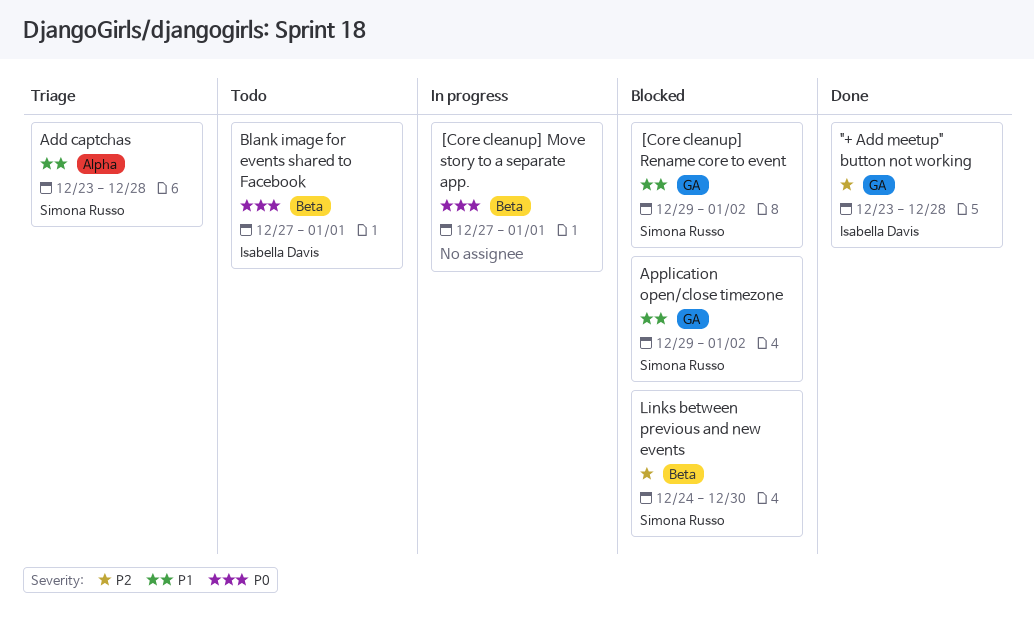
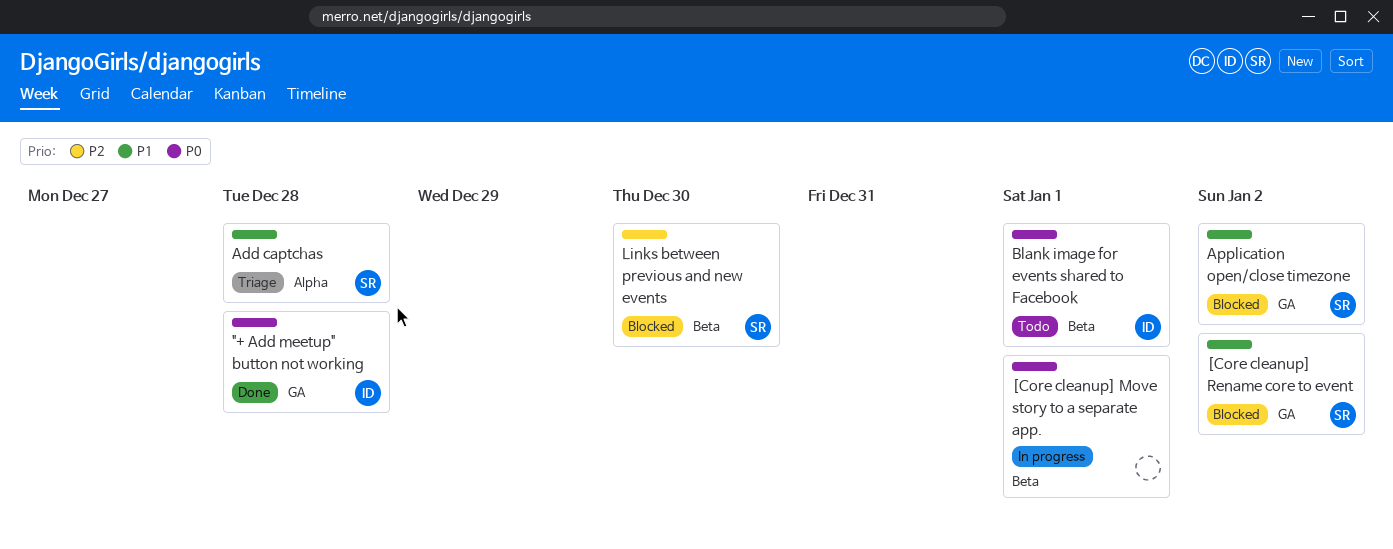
"+ Add meetup" button not working, priority: P2 -> P0

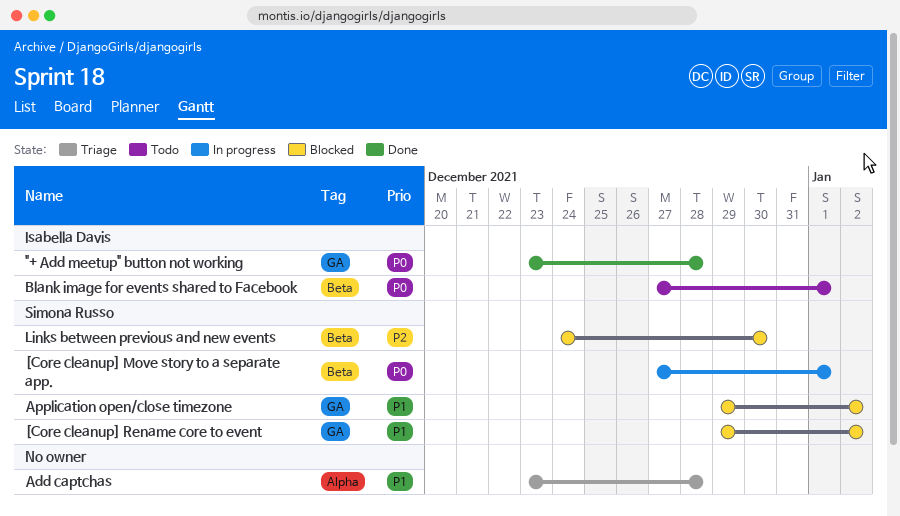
[Core cleanup] Move story to a separate app., owner: none -> Simona Russo
Add captchas, owner: Simona Russo -> none

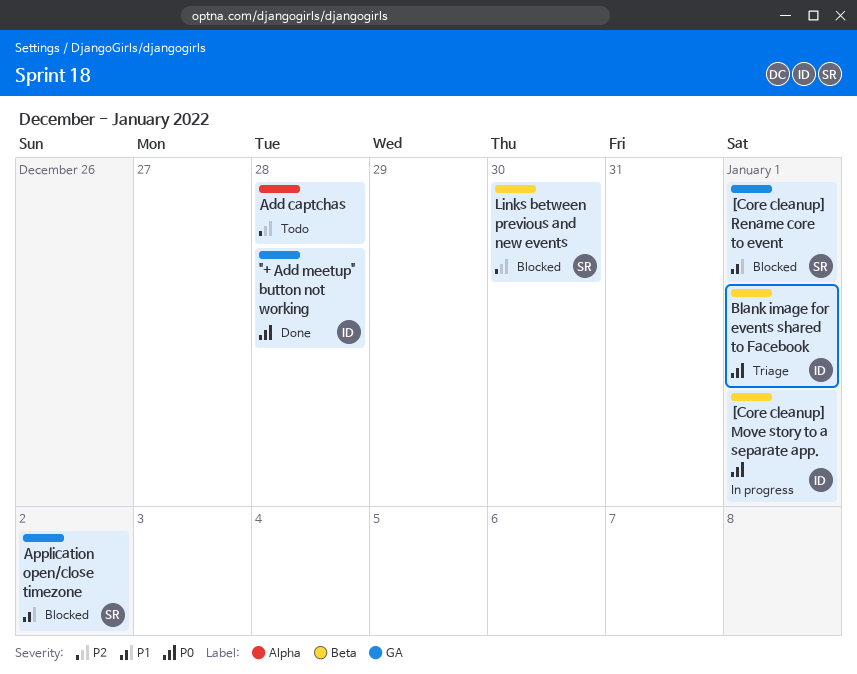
[Core cleanup] Move story to a separate app., owner: Simona Russo -> Isabella Davis
[Core cleanup] Rename core to event, due: Jan 2 -> Jan 1
Add captchas, status: Triage -> Todo
Add captchas, priority: P1 -> P2
Blank image for events shared to Facebook, status: Todo -> Triage

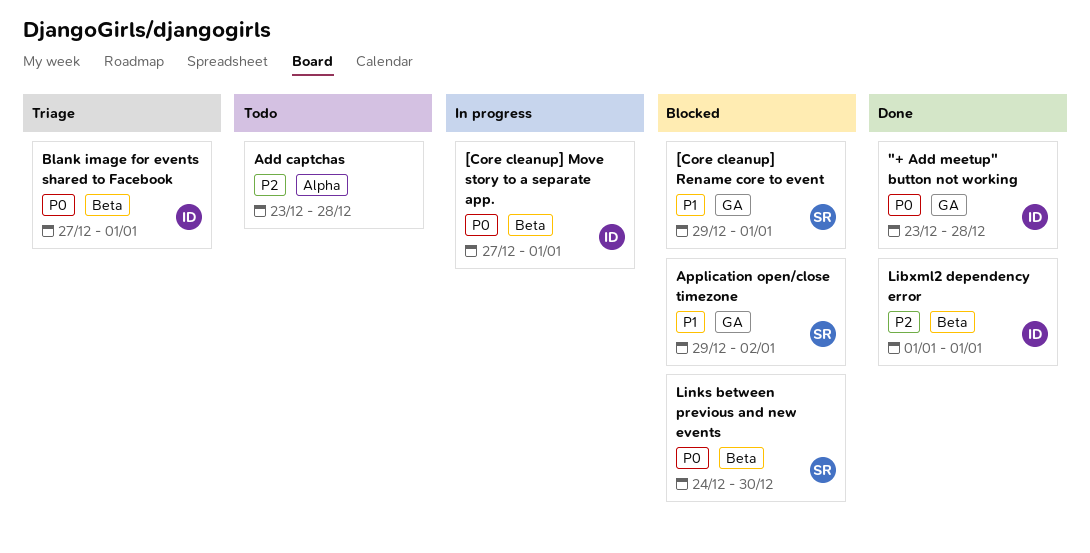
Libxml2 dependency error: none -> present
Links between previous and new events, priority: P2 -> P0

